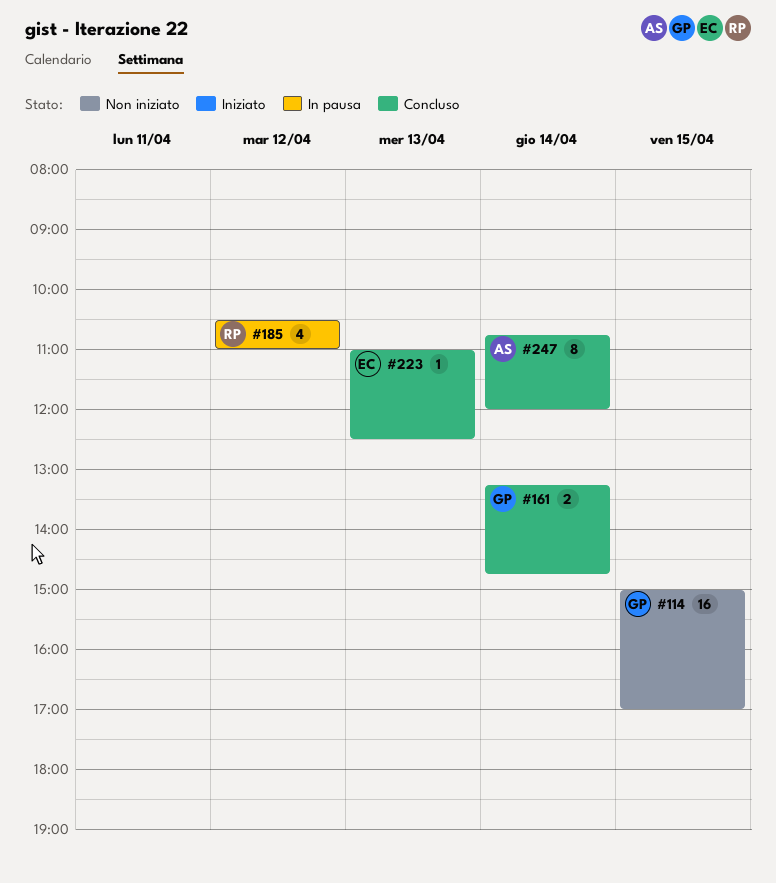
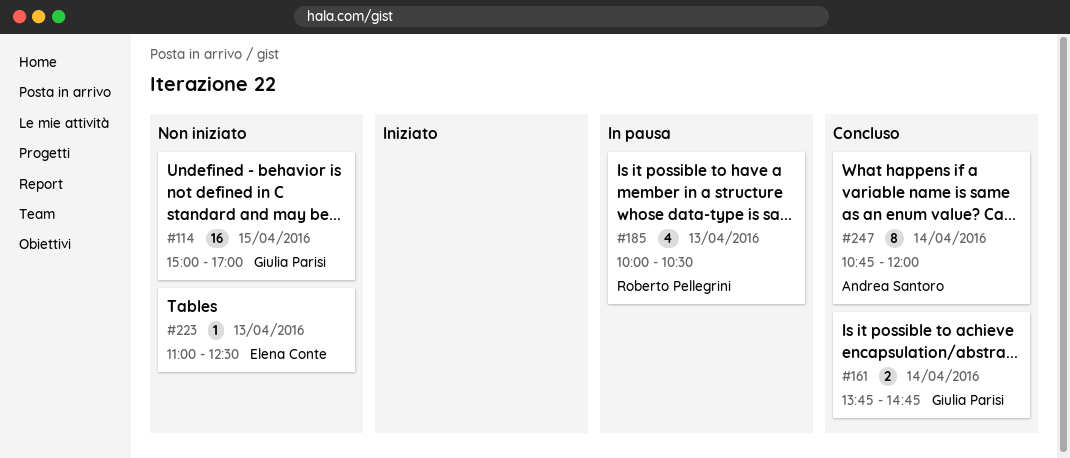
#161, begins: 13:15 -> 13:45
#185, day: Apr 12 -> Apr 13
#185, begins: 10:30 -> 10:00
#185, ends: 11:00 -> 10:30
#223, status: Concluso -> Non iniziato

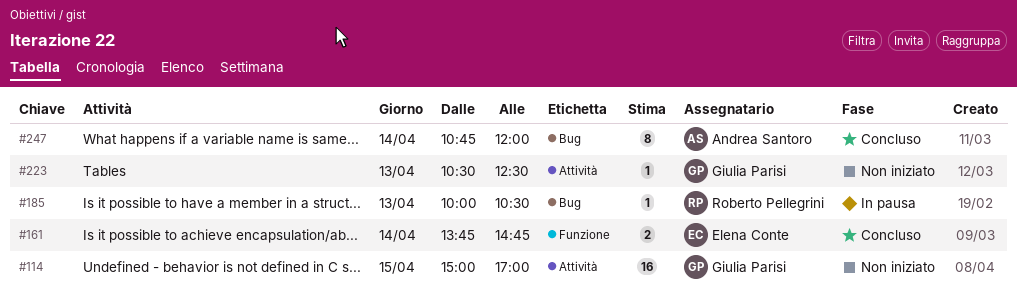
#161, owner: Giulia Parisi -> Elena Conte
#185, estimate: 4 -> 1
#223, owner: Elena Conte -> Giulia Parisi
#223, begins: 11:00 -> 10:30

